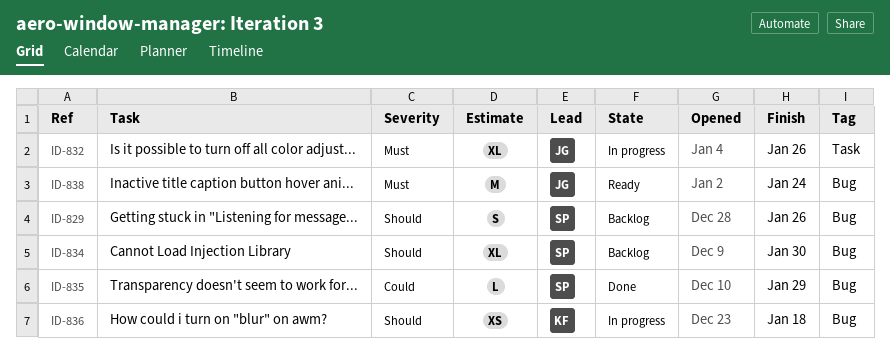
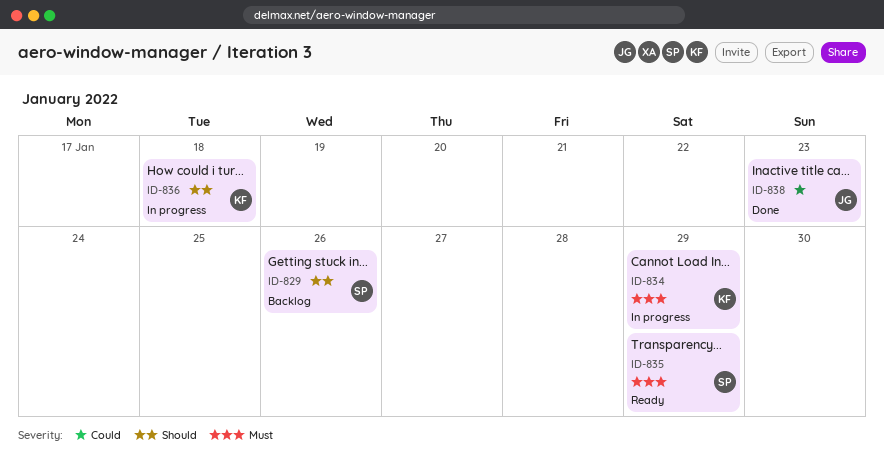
ID-832: present -> none
ID-834, status: Backlog -> In progress
ID-834, owner: SP -> KF
ID-834, priority: Should -> Must
ID-834, due: Jan 30 -> Jan 29
ID-835, status: Done -> Ready
ID-835, priority: Could -> Must
ID-838, status: Ready -> Done
ID-838, priority: Must -> Could
ID-838, due: Jan 24 -> Jan 23

